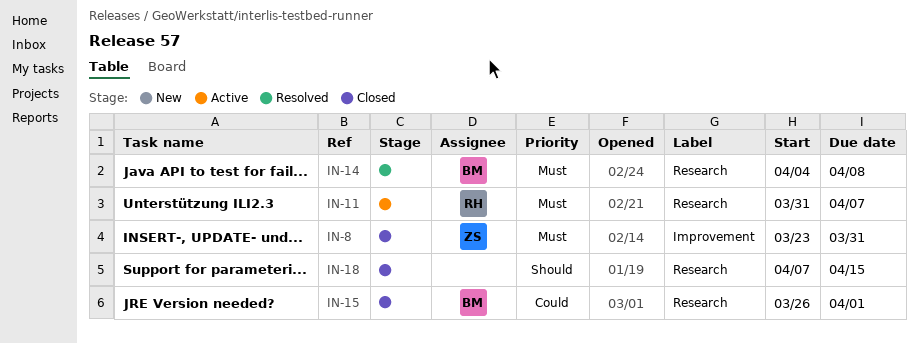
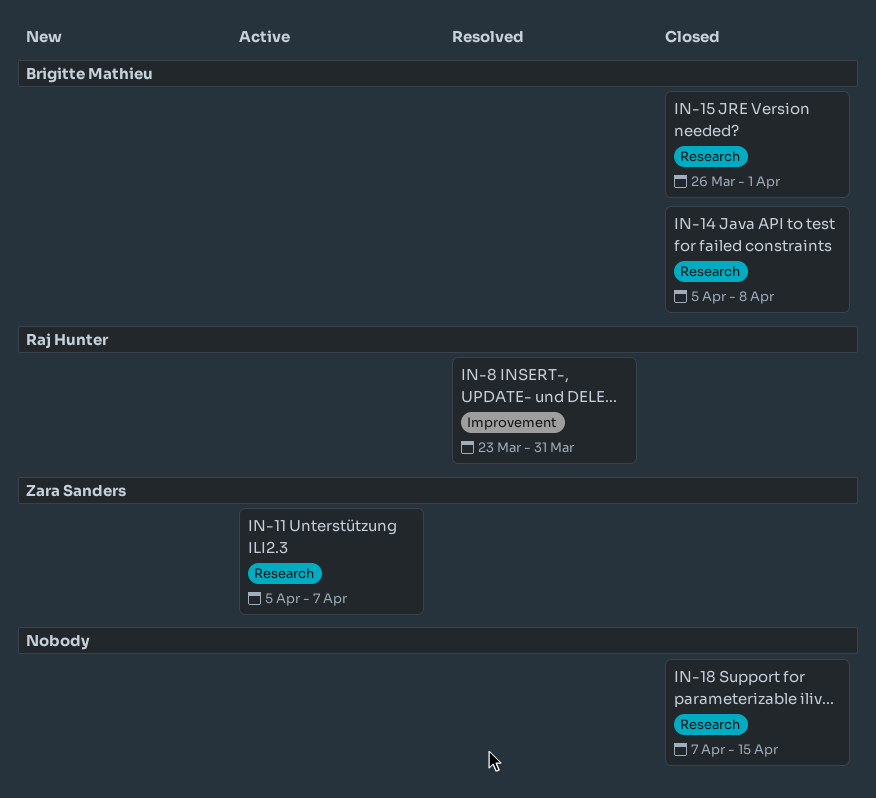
IN-8, status: Closed -> Resolved
IN-8, owner: Zara Sanders -> Raj Hunter
IN-11, owner: Raj Hunter -> Zara Sanders
IN-11, start: Mar 31 -> Apr 5
IN-14, status: Resolved -> Closed
IN-14, start: Apr 4 -> Apr 5

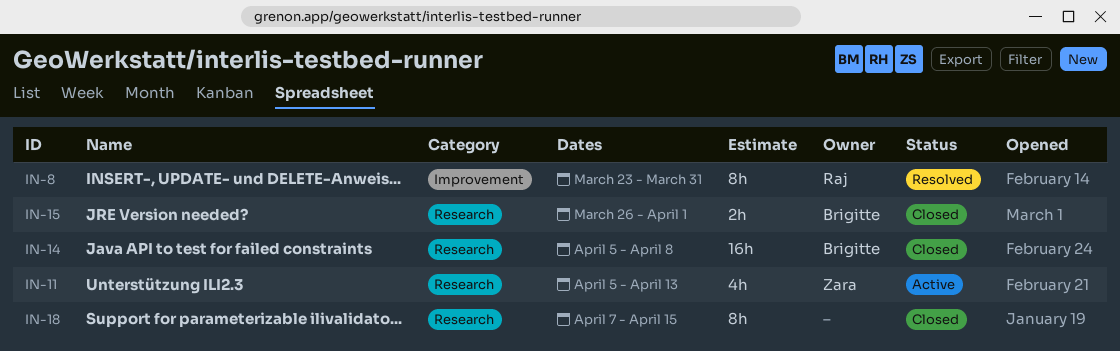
IN-11, due: Apr 7 -> Apr 13

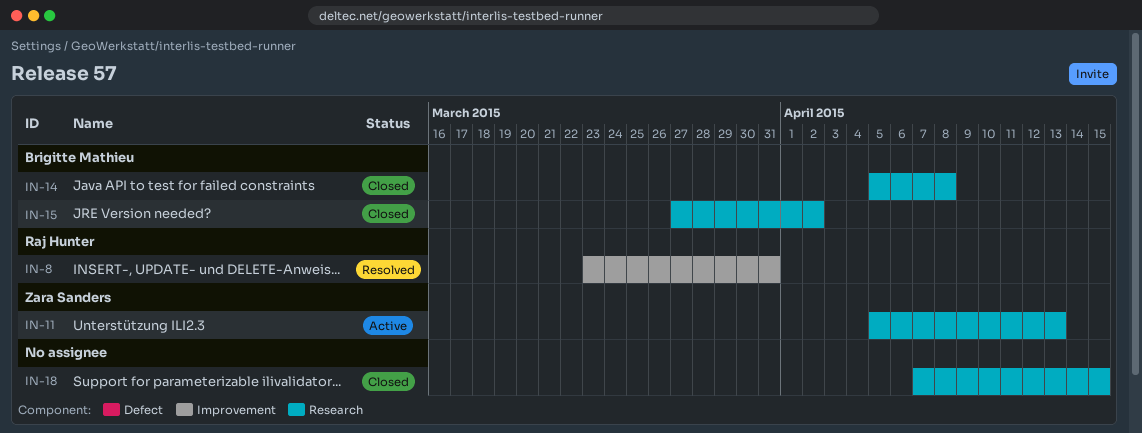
IN-15, start: Mar 26 -> Mar 27
IN-15, due: Apr 1 -> Apr 2

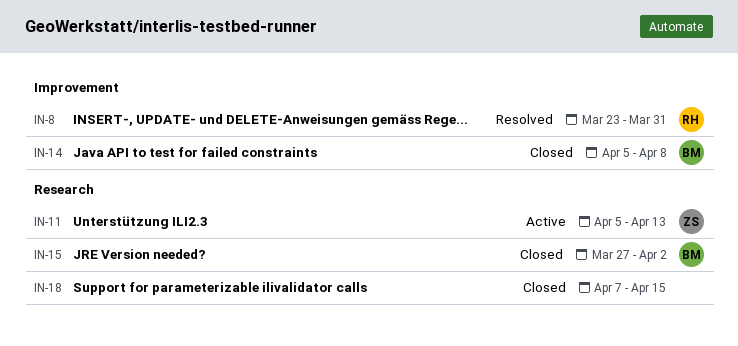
IN-14, label: Research -> Improvement

